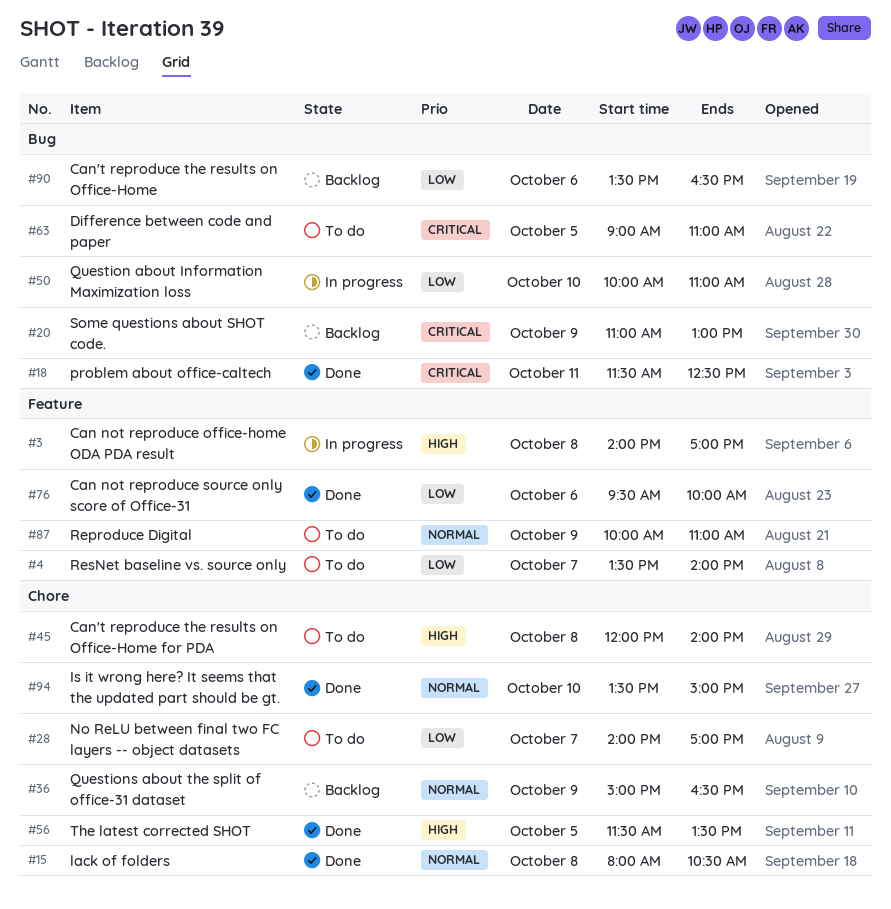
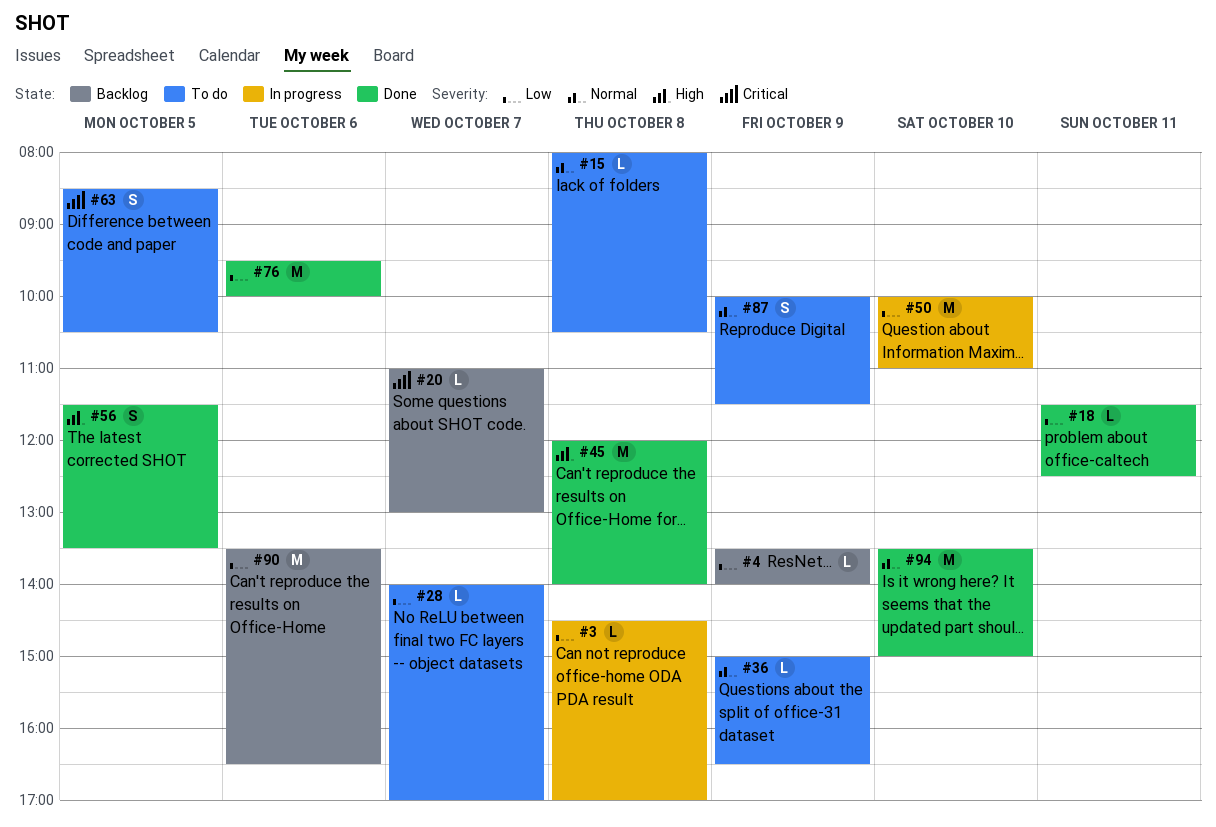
#3, priority: High -> Low
#3, begins: 14:00 -> 14:30
#4, status: To do -> Backlog
#4, day: Oct 7 -> Oct 9
#15, status: Done -> To do
#18, priority: Critical -> Low
#20, day: Oct 9 -> Oct 7
#36, status: Backlog -> To do
#45, status: To do -> Done
#63, begins: 09:00 -> 08:30
#63, ends: 11:00 -> 10:30
#87, ends: 11:00 -> 11:30

